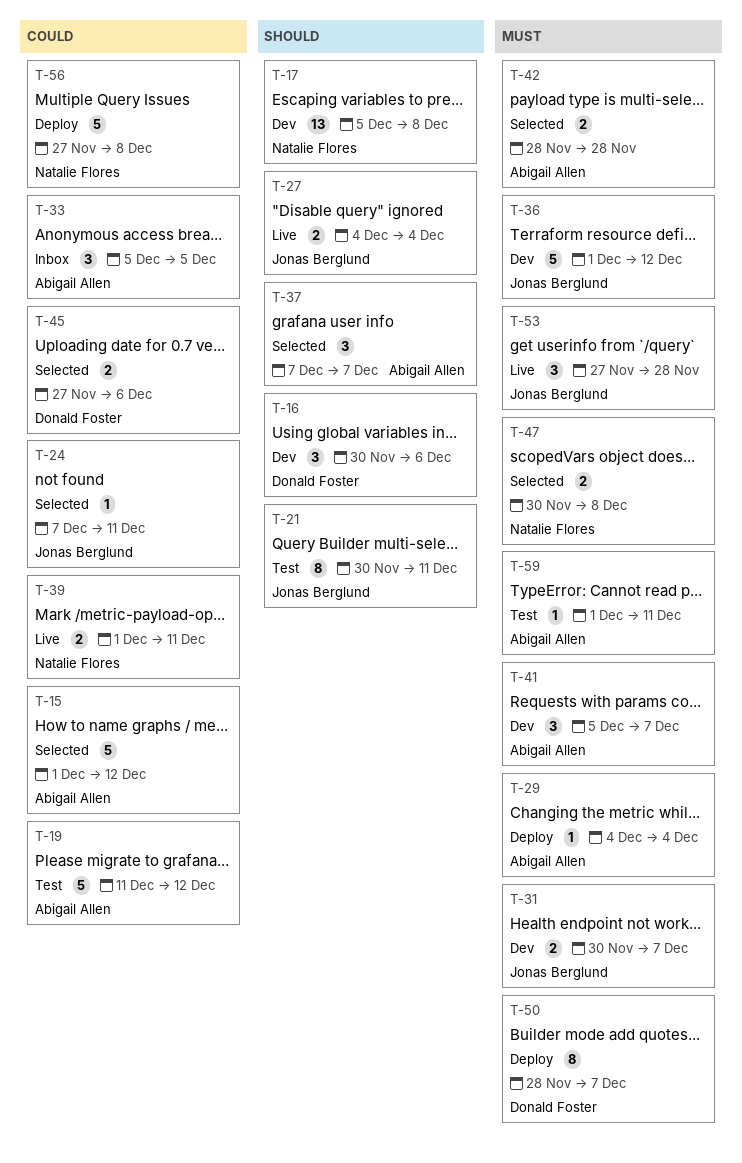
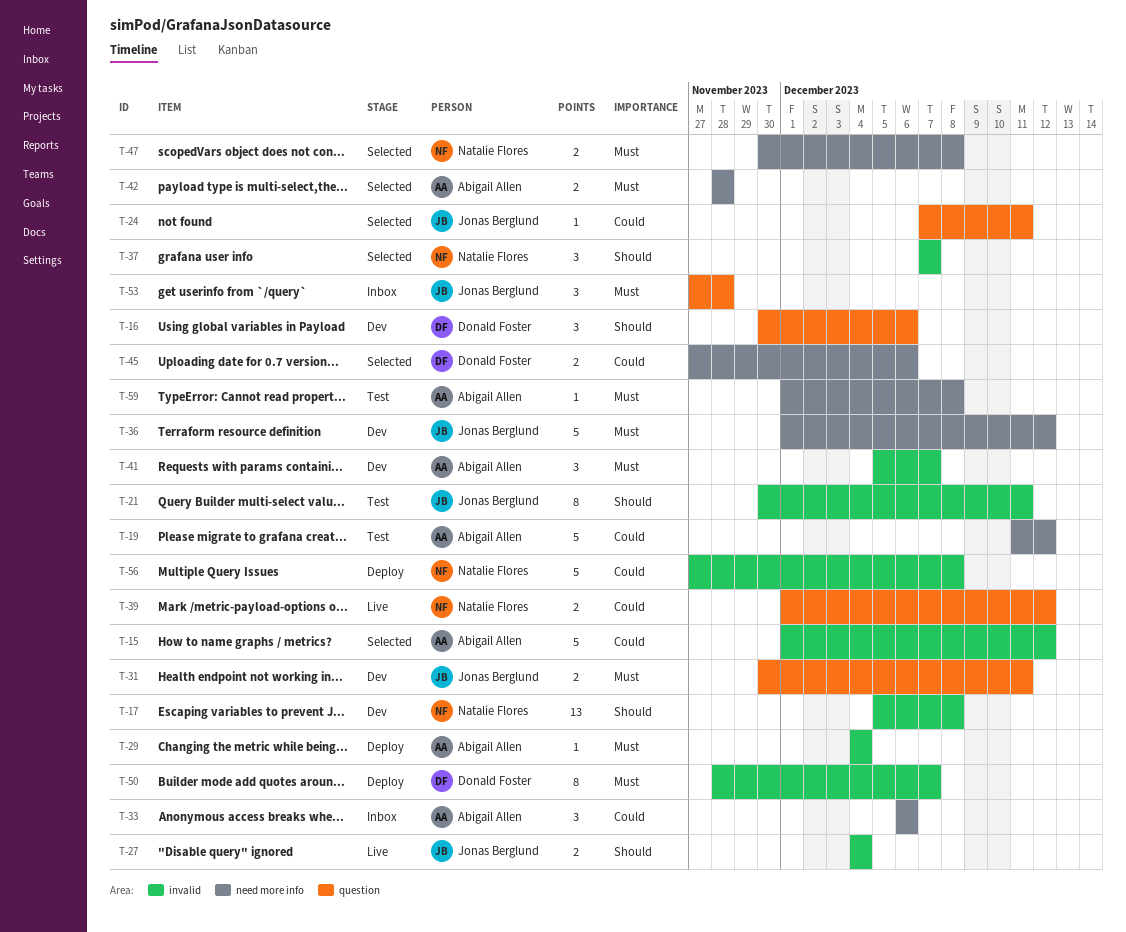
T-31, due: Dec 7 -> Dec 11
T-33, start: Dec 5 -> Dec 6
T-33, due: Dec 5 -> Dec 6
T-37, owner: Abigail Allen -> Natalie Flores
T-39, due: Dec 11 -> Dec 12
T-53, status: Live -> Inbox
T-59, due: Dec 11 -> Dec 8

